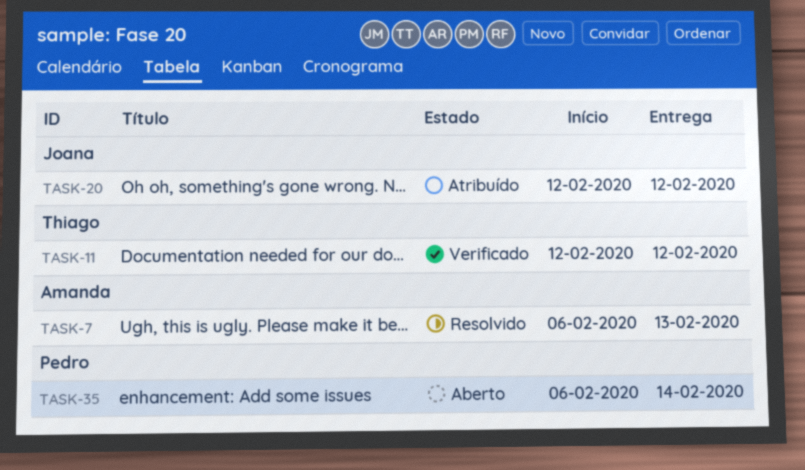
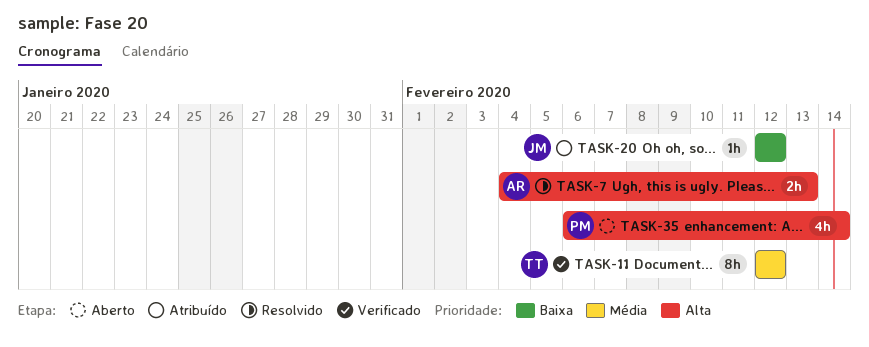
TASK-7, start: Feb 6 -> Feb 4

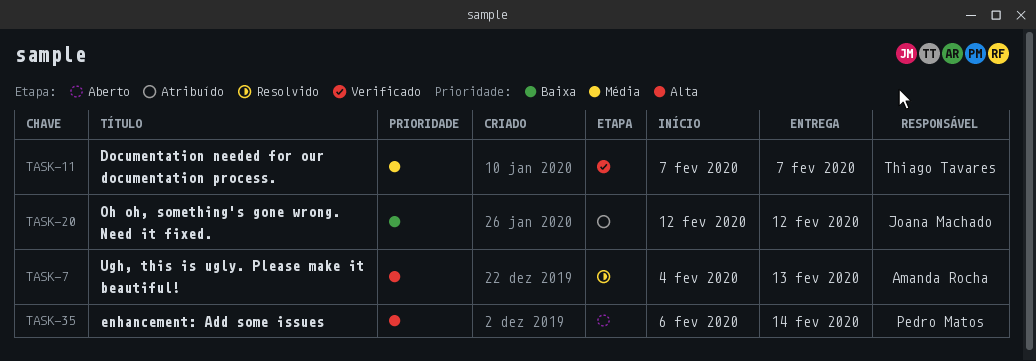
TASK-11, start: Feb 12 -> Feb 7
TASK-11, due: Feb 12 -> Feb 7

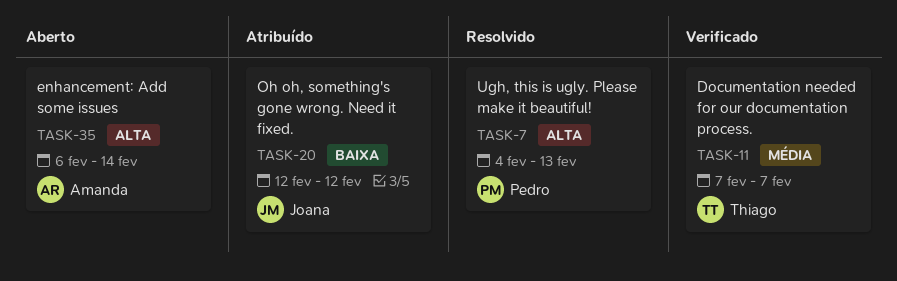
TASK-7, owner: Amanda Rocha -> Pedro Matos
TASK-35, owner: Pedro Matos -> Amanda Rocha

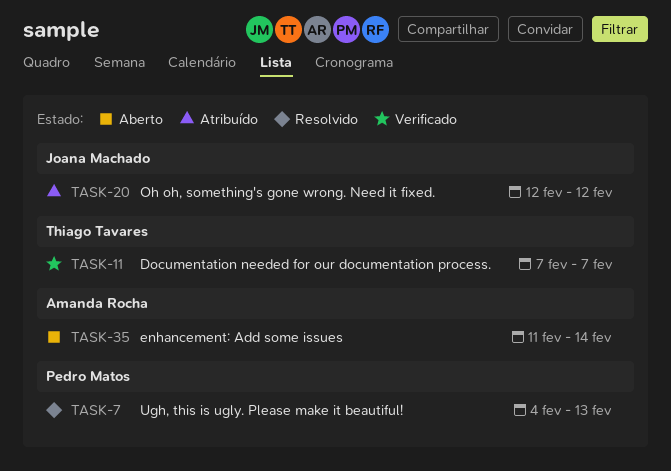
TASK-35, start: Feb 6 -> Feb 11

